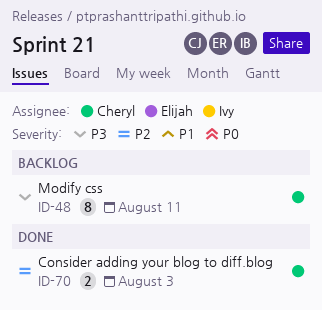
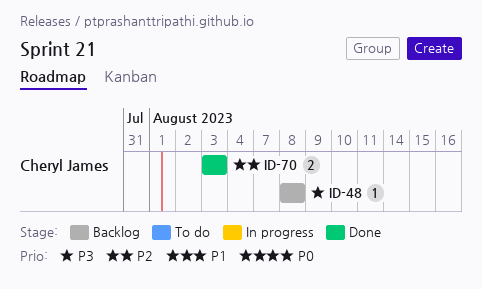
ID-48, estimate: 8 -> 1
ID-48, due: Aug 11 -> Aug 8

